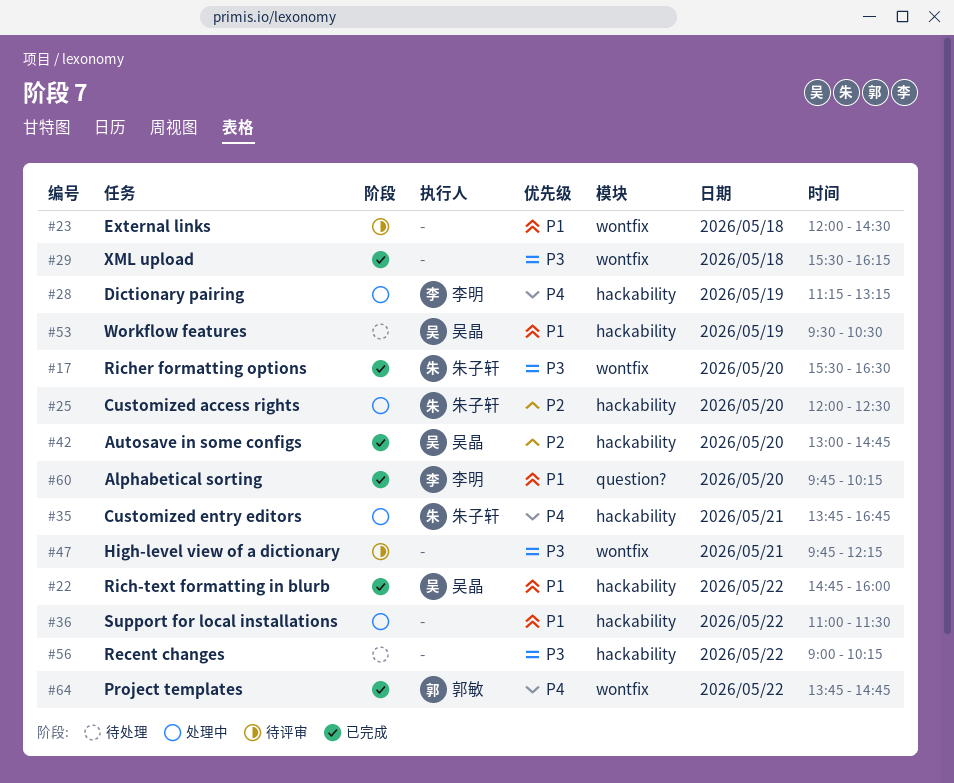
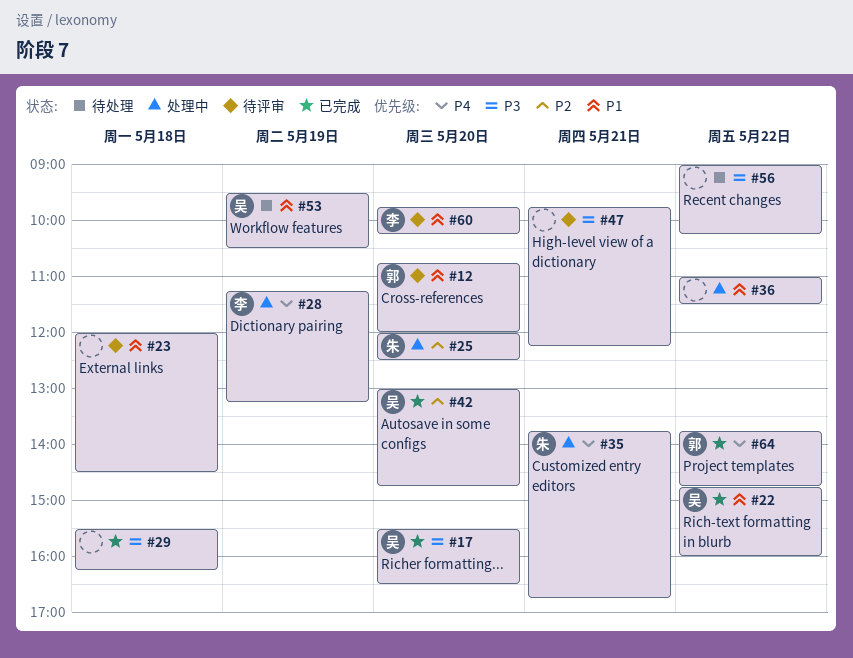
#12: none -> present
#17, owner: 朱子轩 -> 吴晶
#60, status: 已完成 -> 待评审

